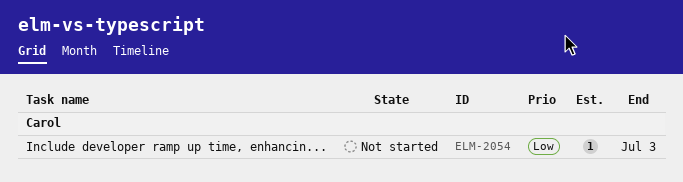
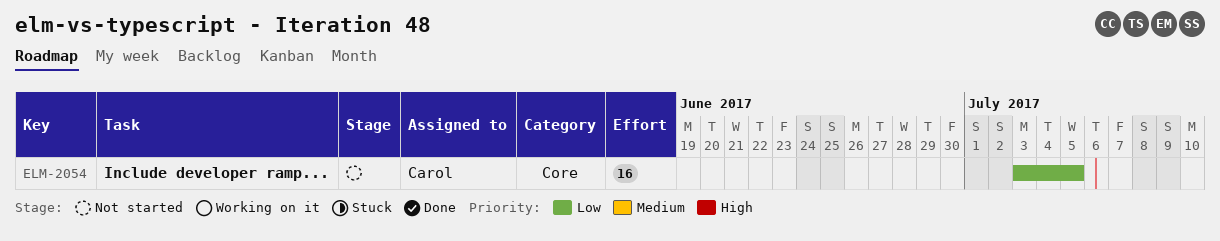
ELM-2054, estimate: 1 -> 16
ELM-2054, due: Jul 3 -> Jul 5

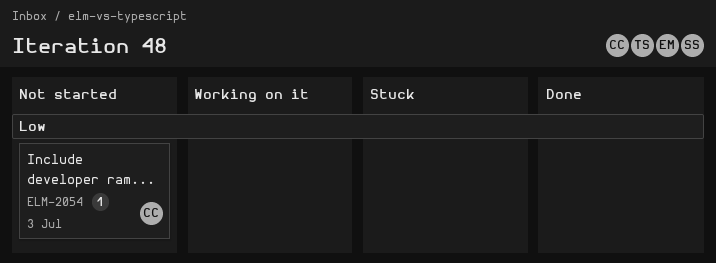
ELM-2054, estimate: 16 -> 1
ELM-2054, due: Jul 5 -> Jul 3

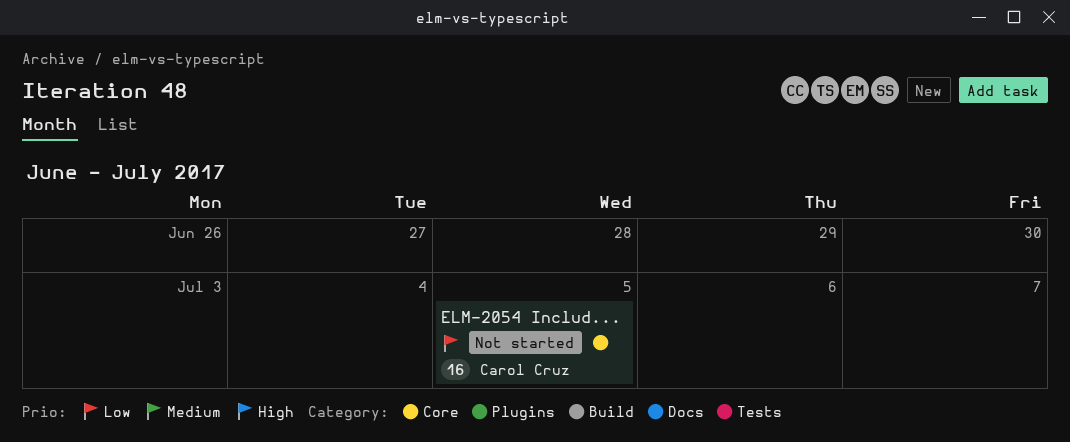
ELM-2054, estimate: 1 -> 16
ELM-2054, due: Jul 3 -> Jul 5

